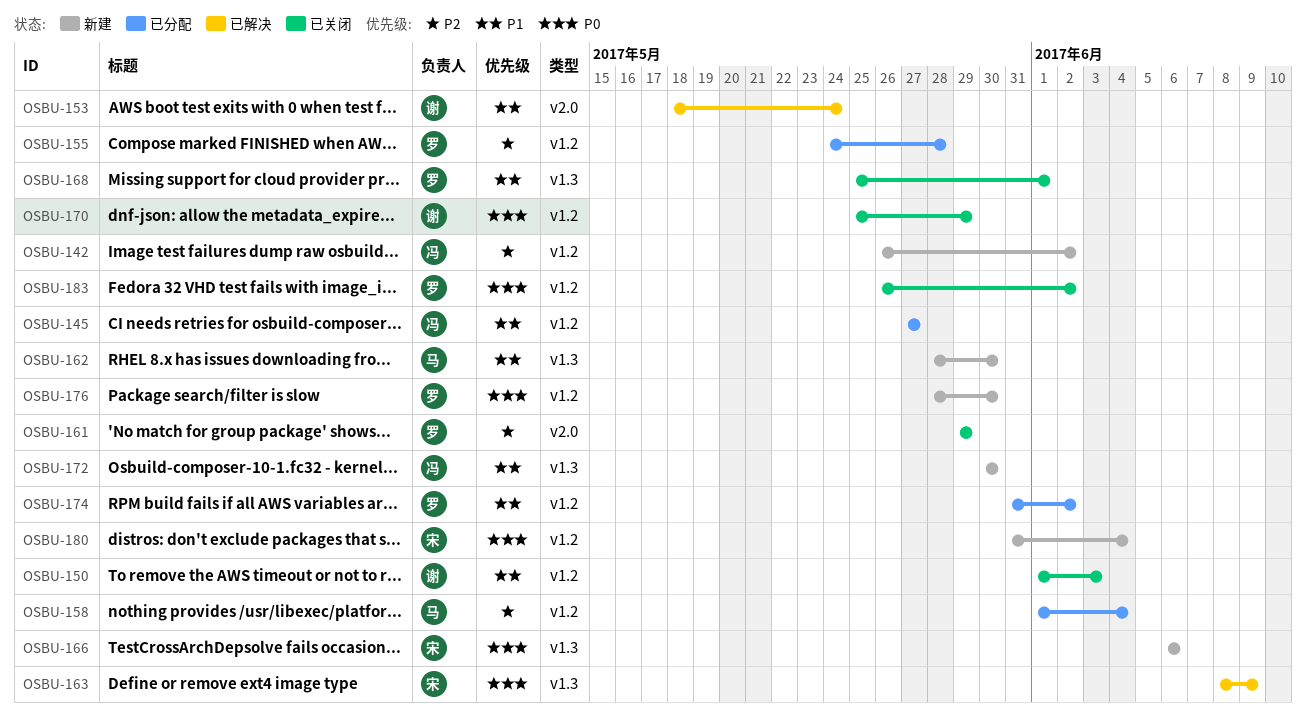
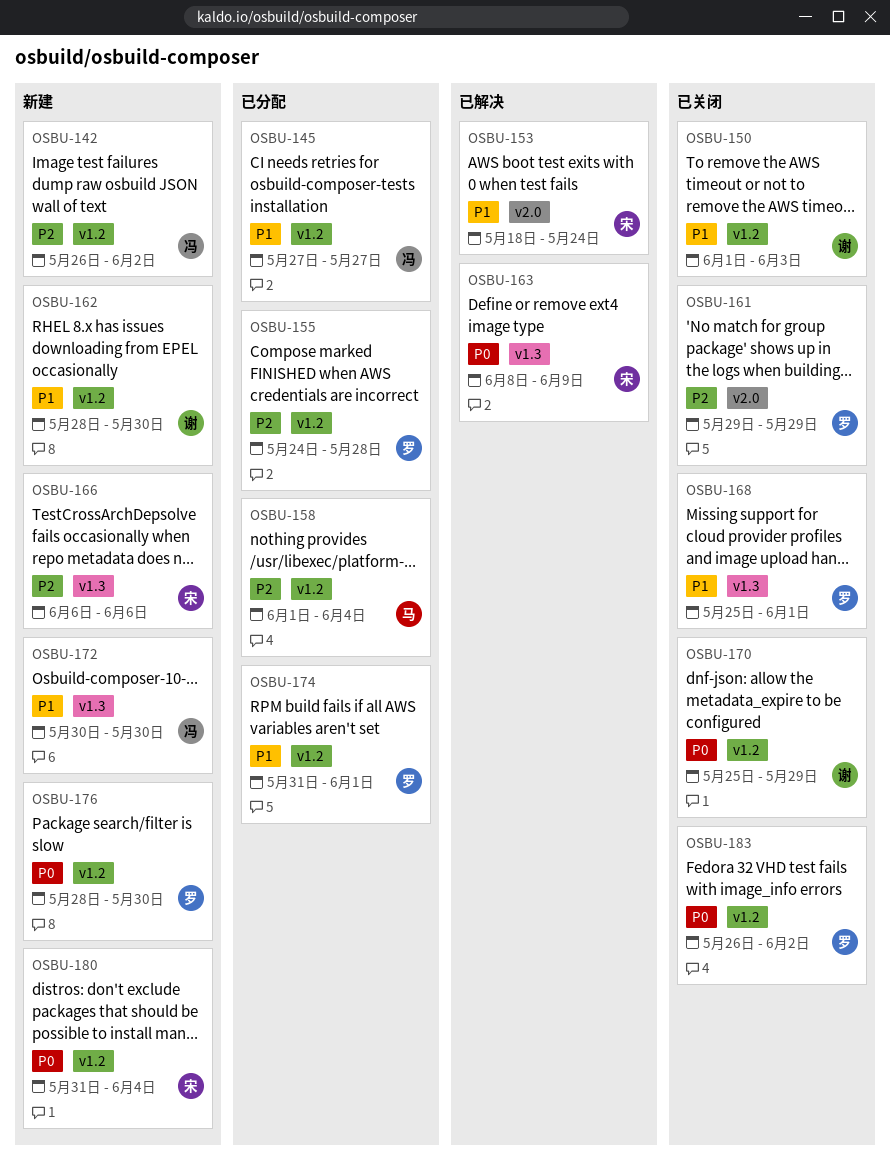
OSBU-153, owner: 谢 -> 宋
OSBU-162, owner: 马 -> 谢
OSBU-162, label: v1.3 -> v1.2
OSBU-166, priority: P0 -> P2
OSBU-174, due: Jun 2 -> Jun 1

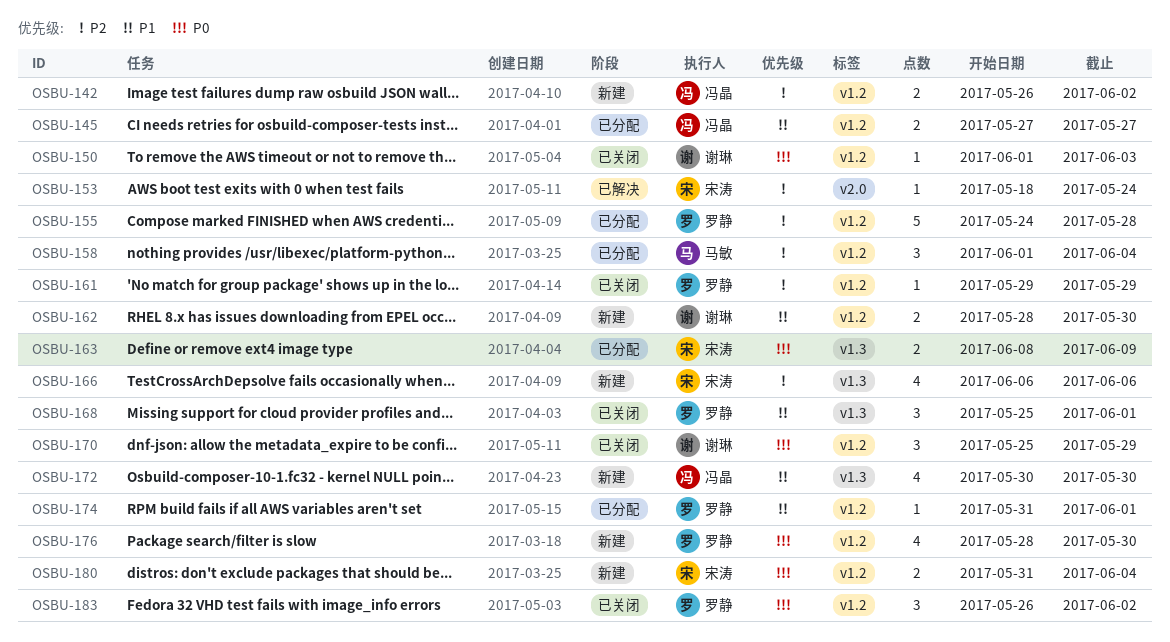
OSBU-150, priority: P1 -> P0
OSBU-153, priority: P1 -> P2
OSBU-161, label: v2.0 -> v1.2
OSBU-163, status: 已解决 -> 已分配

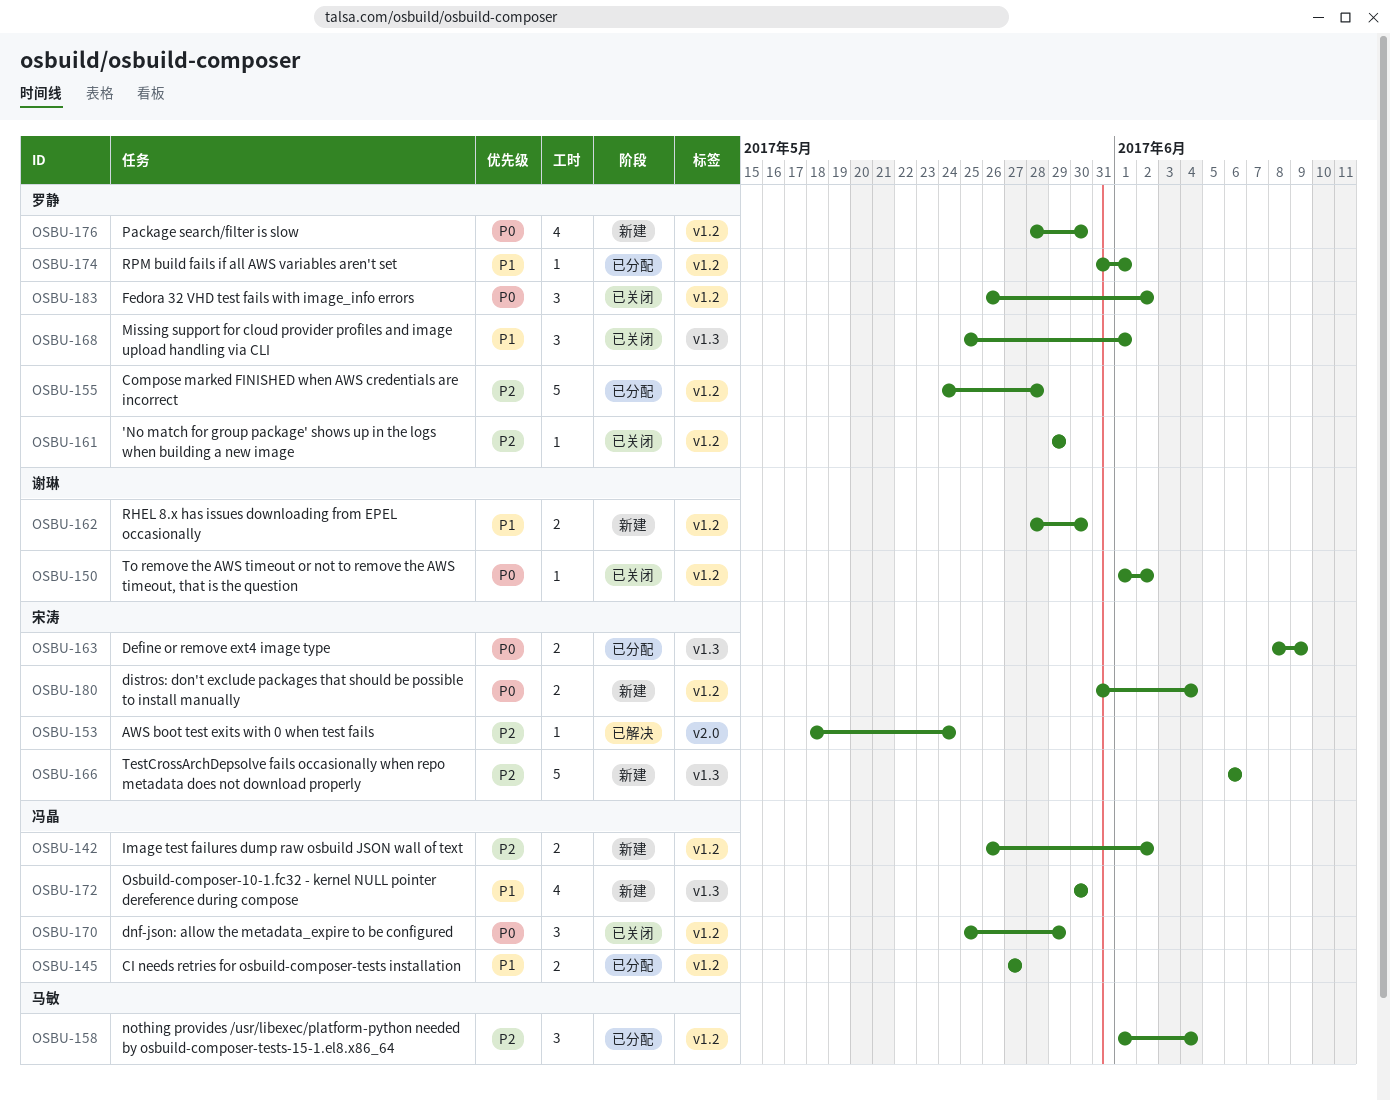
OSBU-150, due: Jun 3 -> Jun 2
OSBU-166, estimate: 4 -> 5
OSBU-170, owner: 谢琳 -> 冯晶

